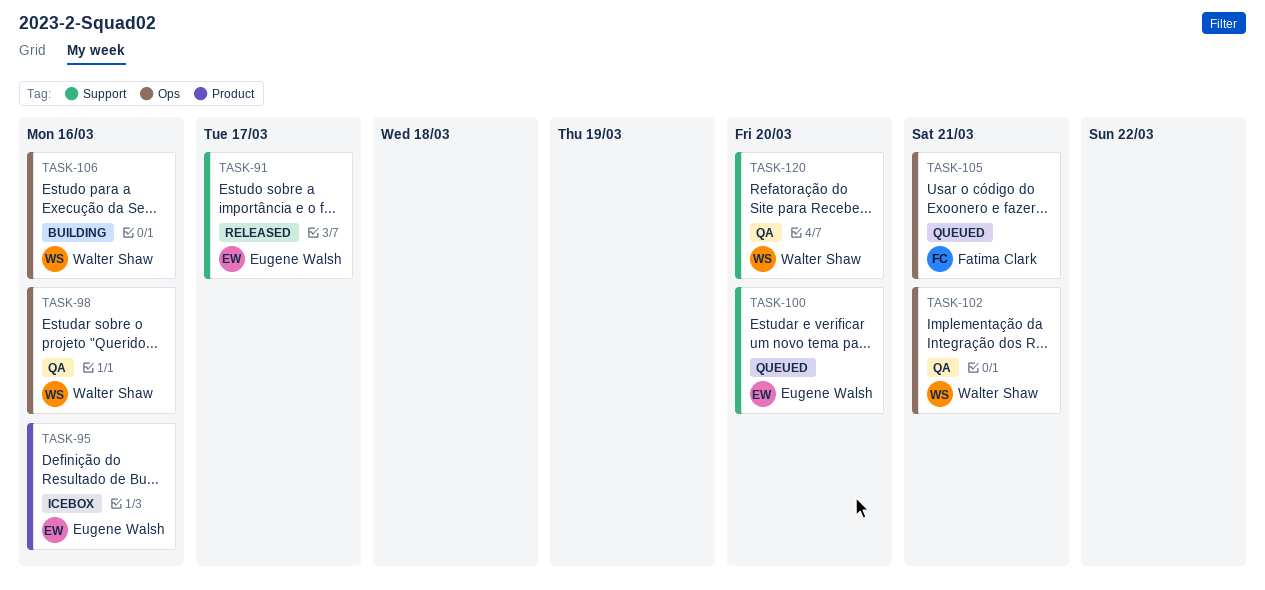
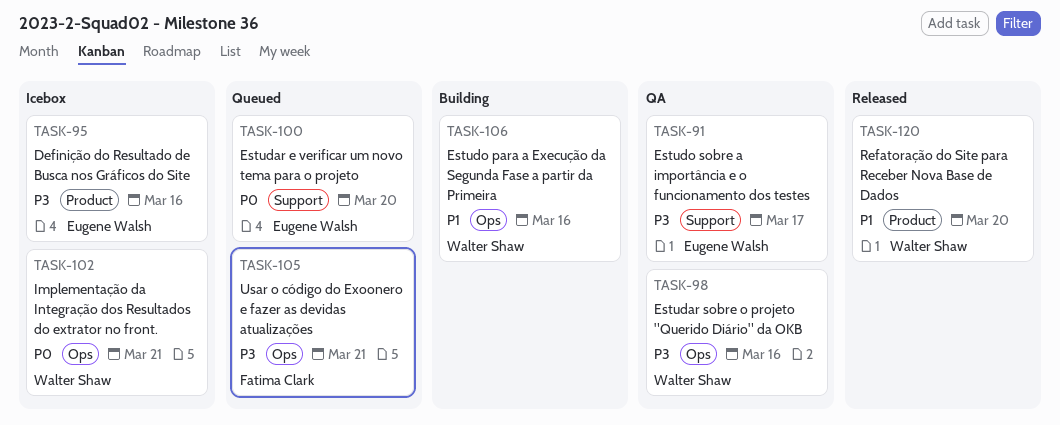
TASK-91, status: Released -> QA
TASK-102, status: QA -> Icebox
TASK-120, status: QA -> Released
TASK-120, label: Support -> Product

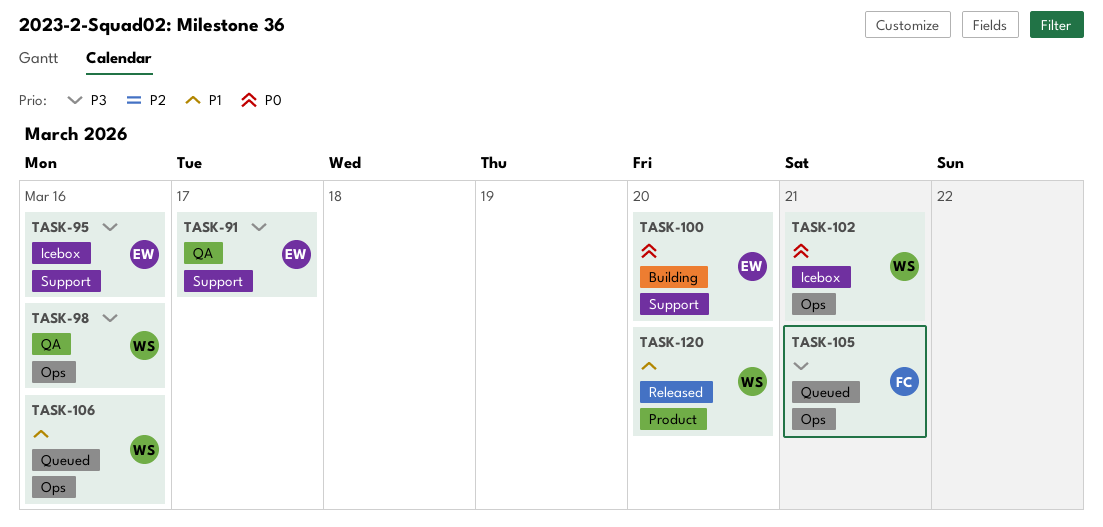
TASK-95, label: Product -> Support
TASK-100, status: Queued -> Building
TASK-106, status: Building -> Queued

